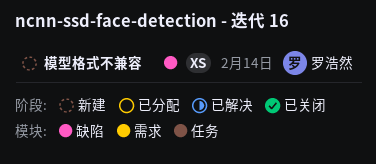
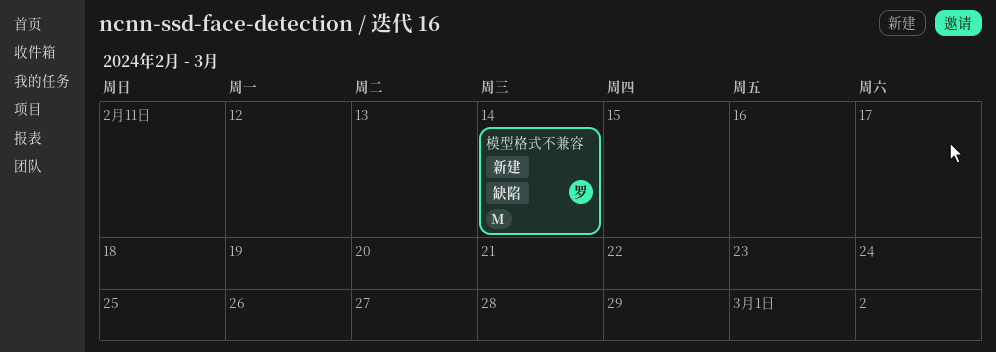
模型格式不兼容, estimate: XS -> M

